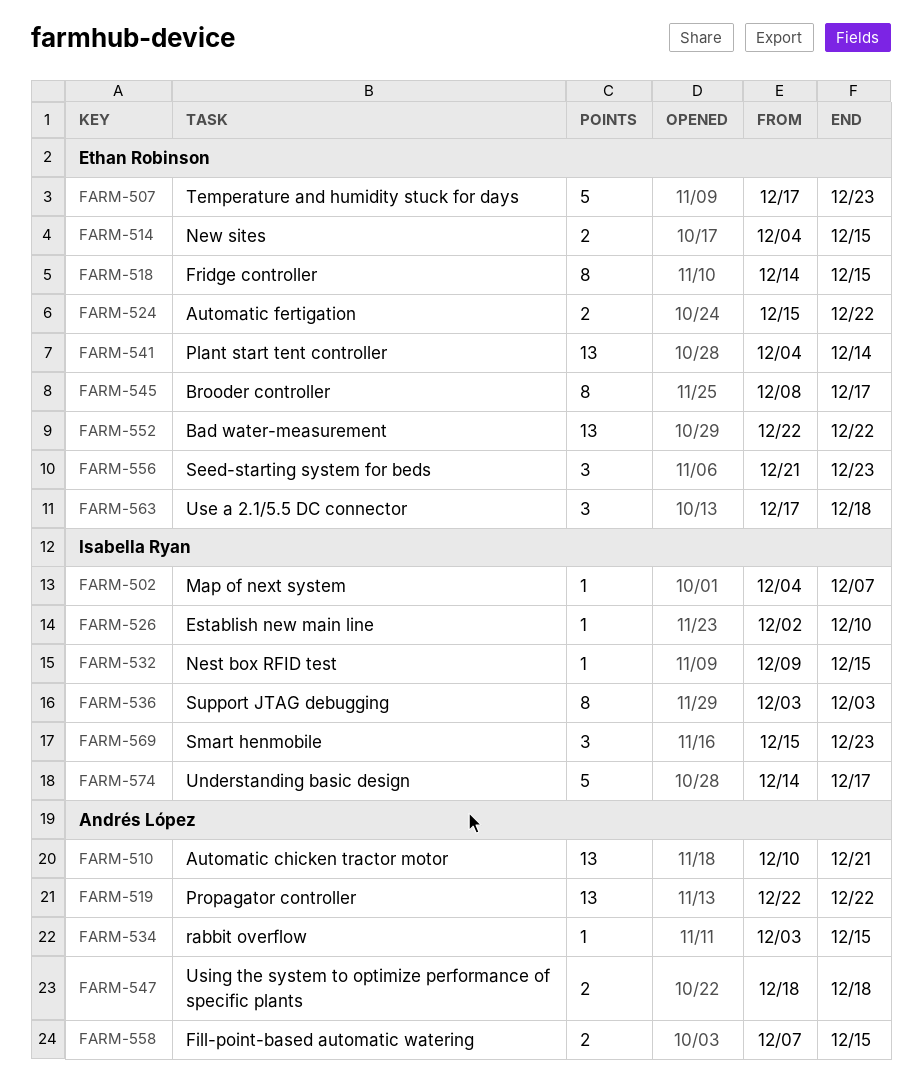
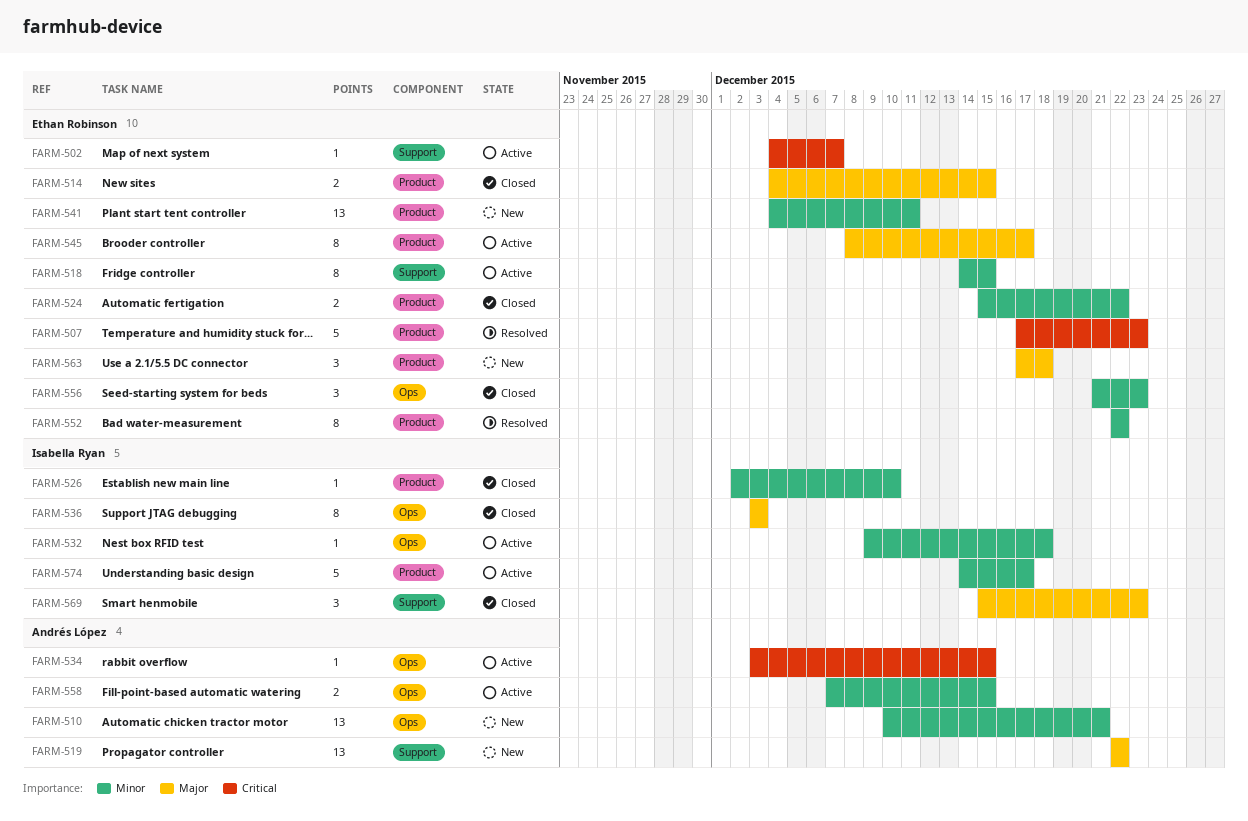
FARM-502, owner: Isabella Ryan -> Ethan Robinson
FARM-532, due: Dec 15 -> Dec 18
FARM-541, due: Dec 14 -> Dec 11
FARM-547: present -> none
FARM-552, estimate: 13 -> 8

